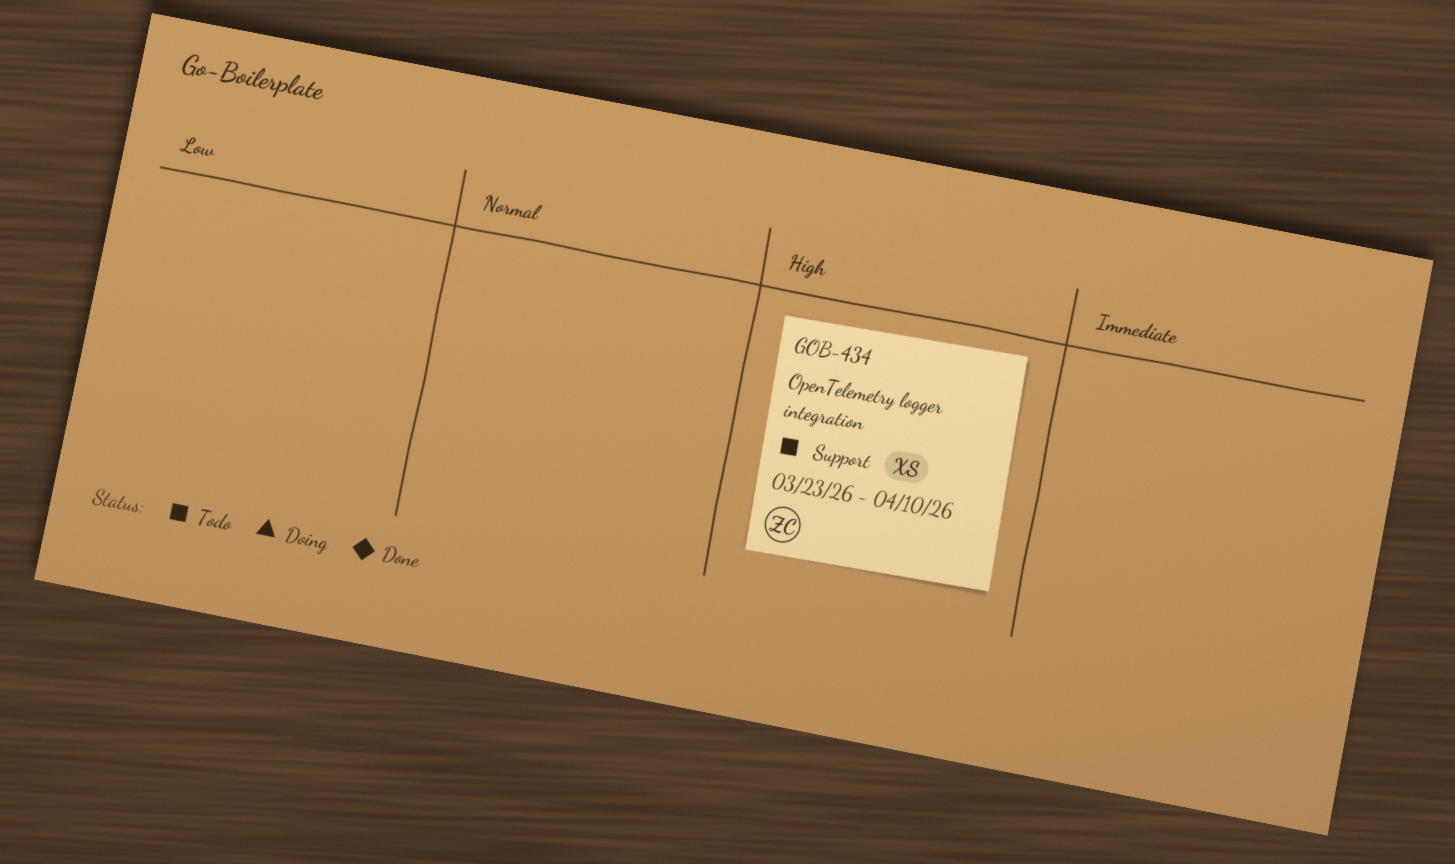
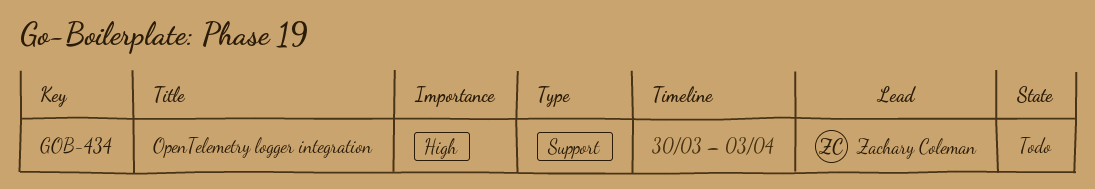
GOB-434, start: Mar 23 -> Mar 30
GOB-434, due: Apr 10 -> Apr 3

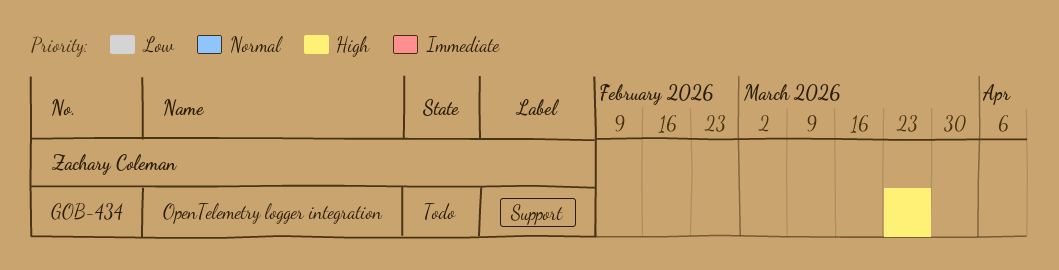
GOB-434, start: Mar 30 -> Mar 23
GOB-434, due: Apr 3 -> Mar 27

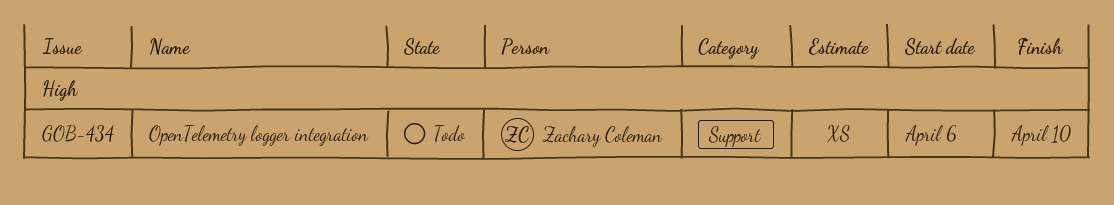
GOB-434, start: Mar 23 -> Apr 6
GOB-434, due: Mar 27 -> Apr 10

